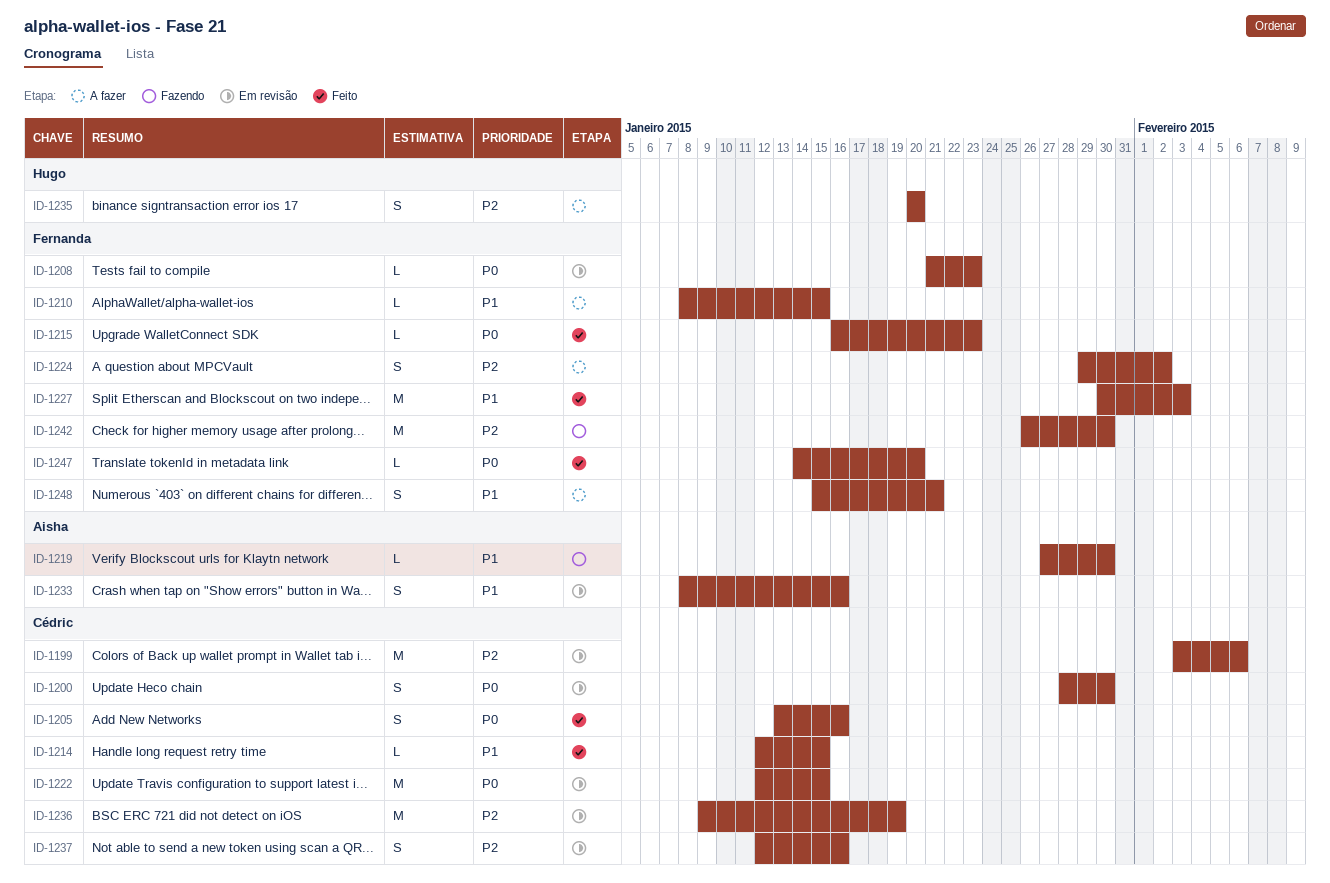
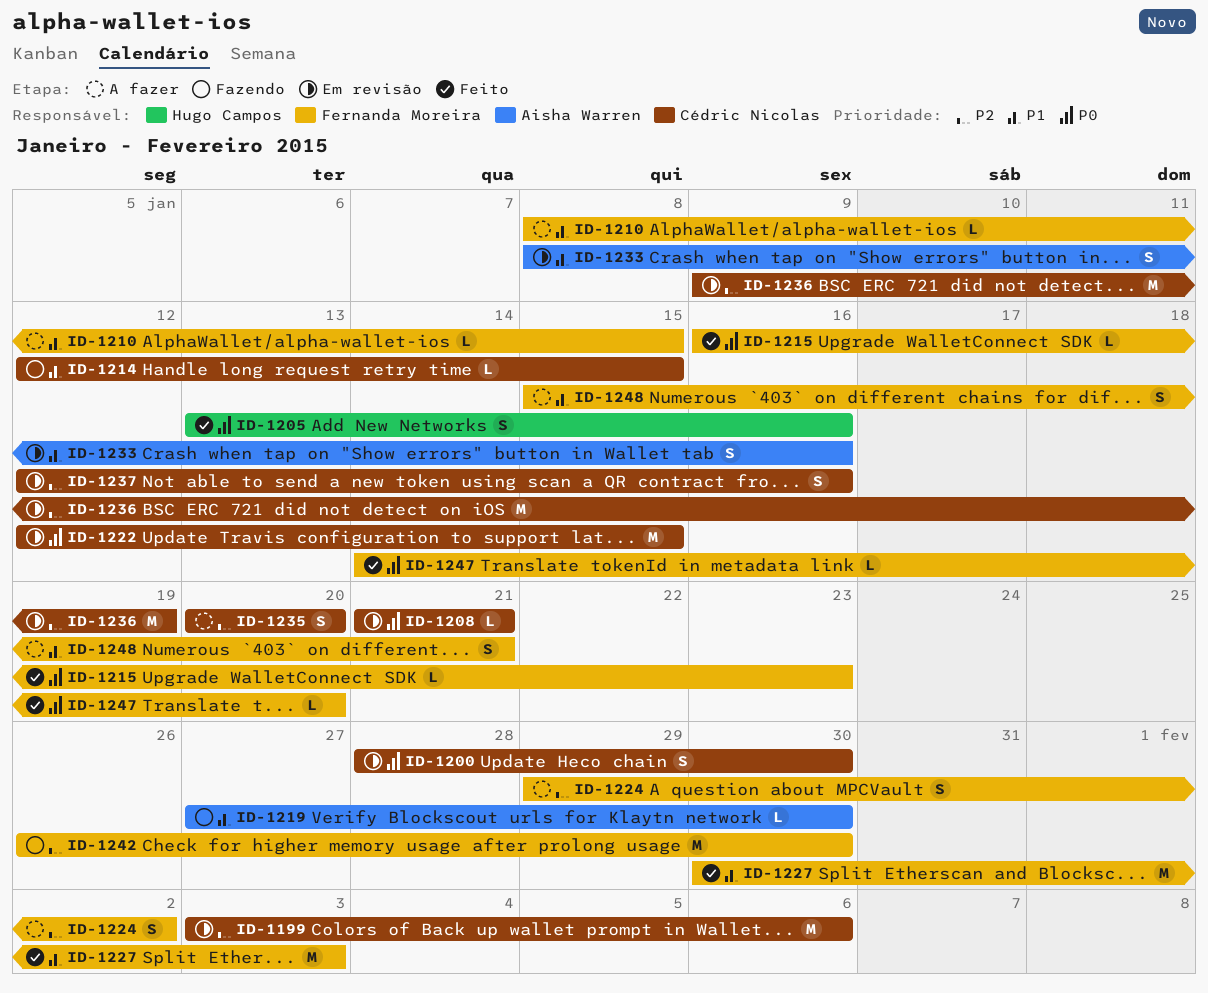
ID-1205, owner: Cédric Nicolas -> Hugo Campos
ID-1208, owner: Fernanda Moreira -> Cédric Nicolas
ID-1208, due: Jan 23 -> Jan 21
ID-1214, status: Feito -> Fazendo
ID-1235, owner: Hugo Campos -> Cédric Nicolas

